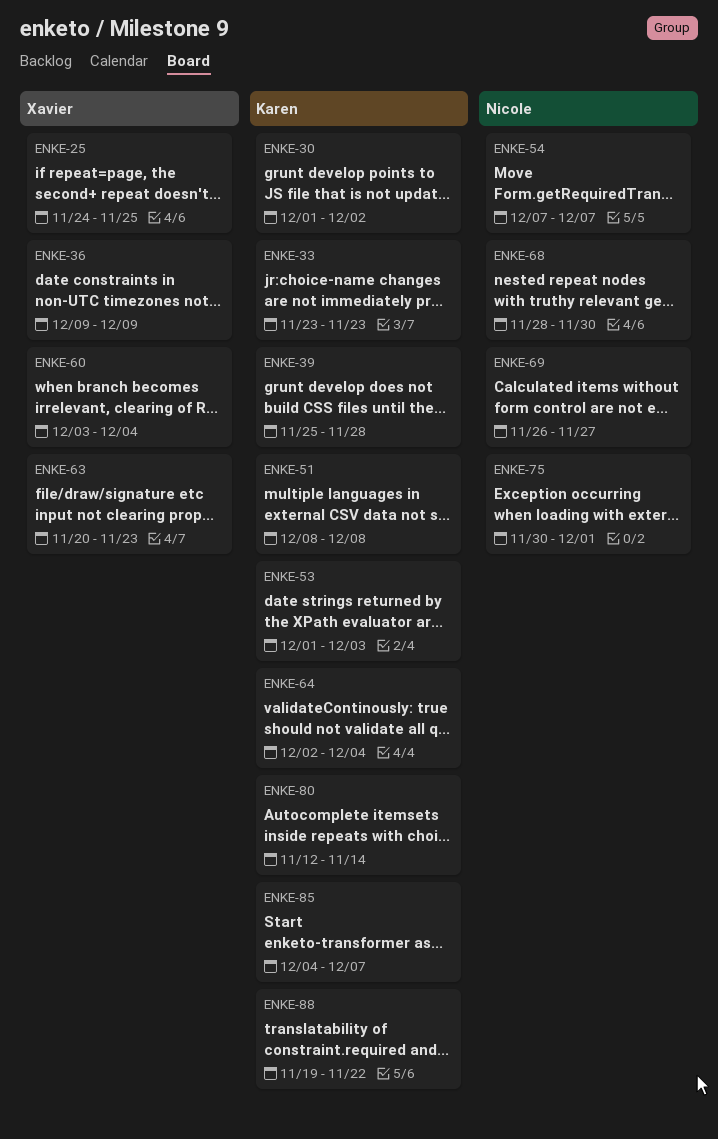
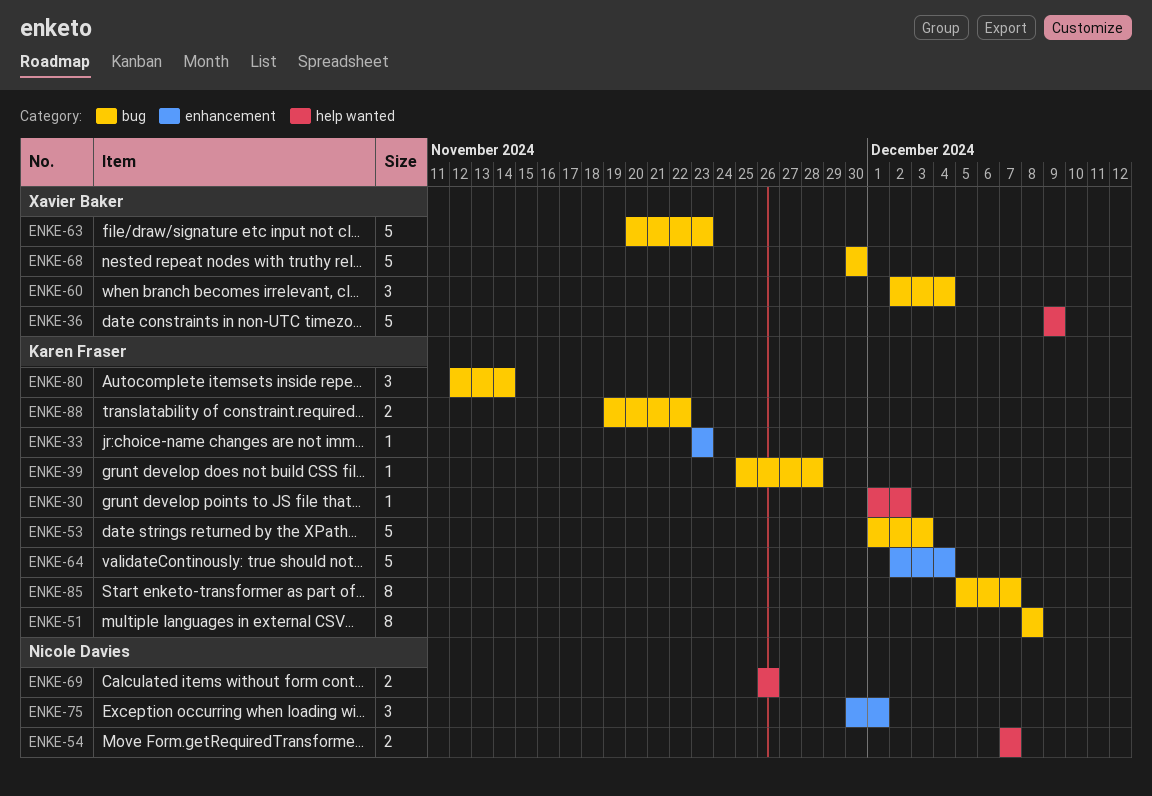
ENKE-25: present -> none
ENKE-60, start: Dec 3 -> Dec 2
ENKE-68, owner: Nicole Davies -> Xavier Baker
ENKE-68, start: Nov 28 -> Nov 30
ENKE-69, due: Nov 27 -> Nov 26
ENKE-85, start: Dec 4 -> Dec 5

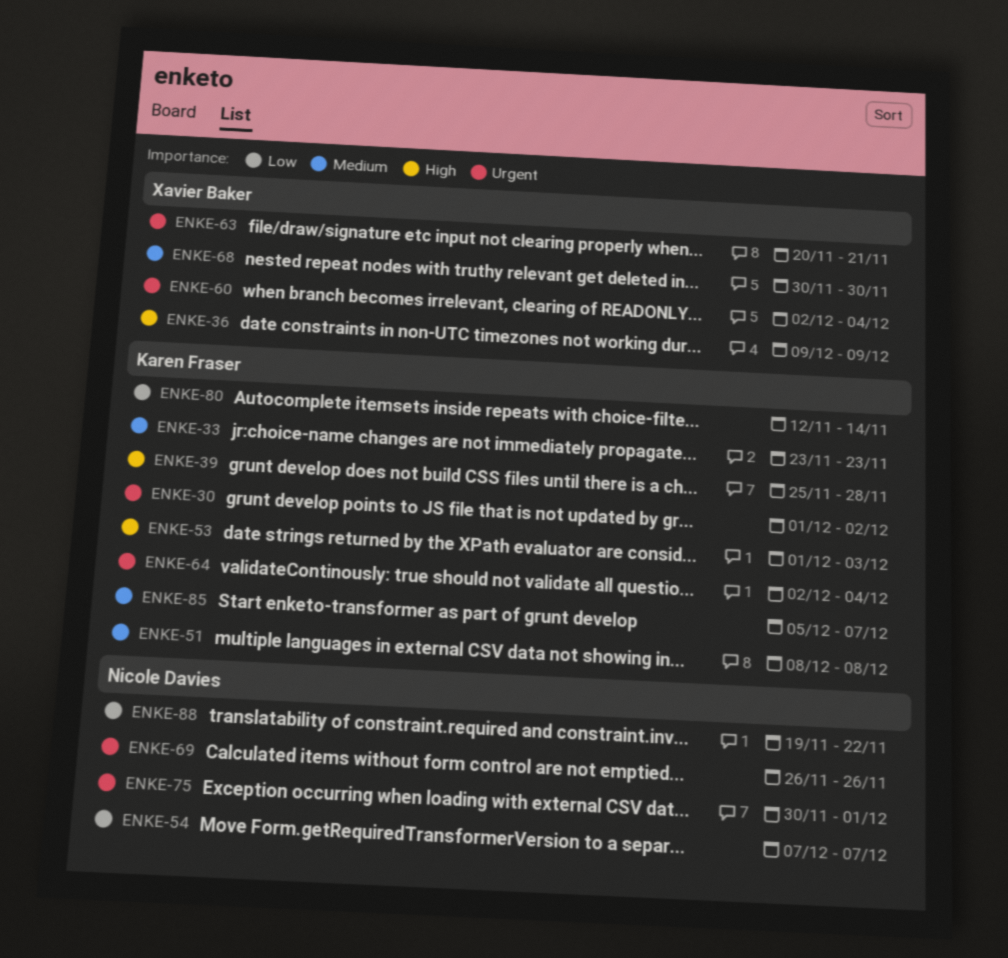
ENKE-63, due: Nov 23 -> Nov 21
ENKE-88, owner: Karen Fraser -> Nicole Davies

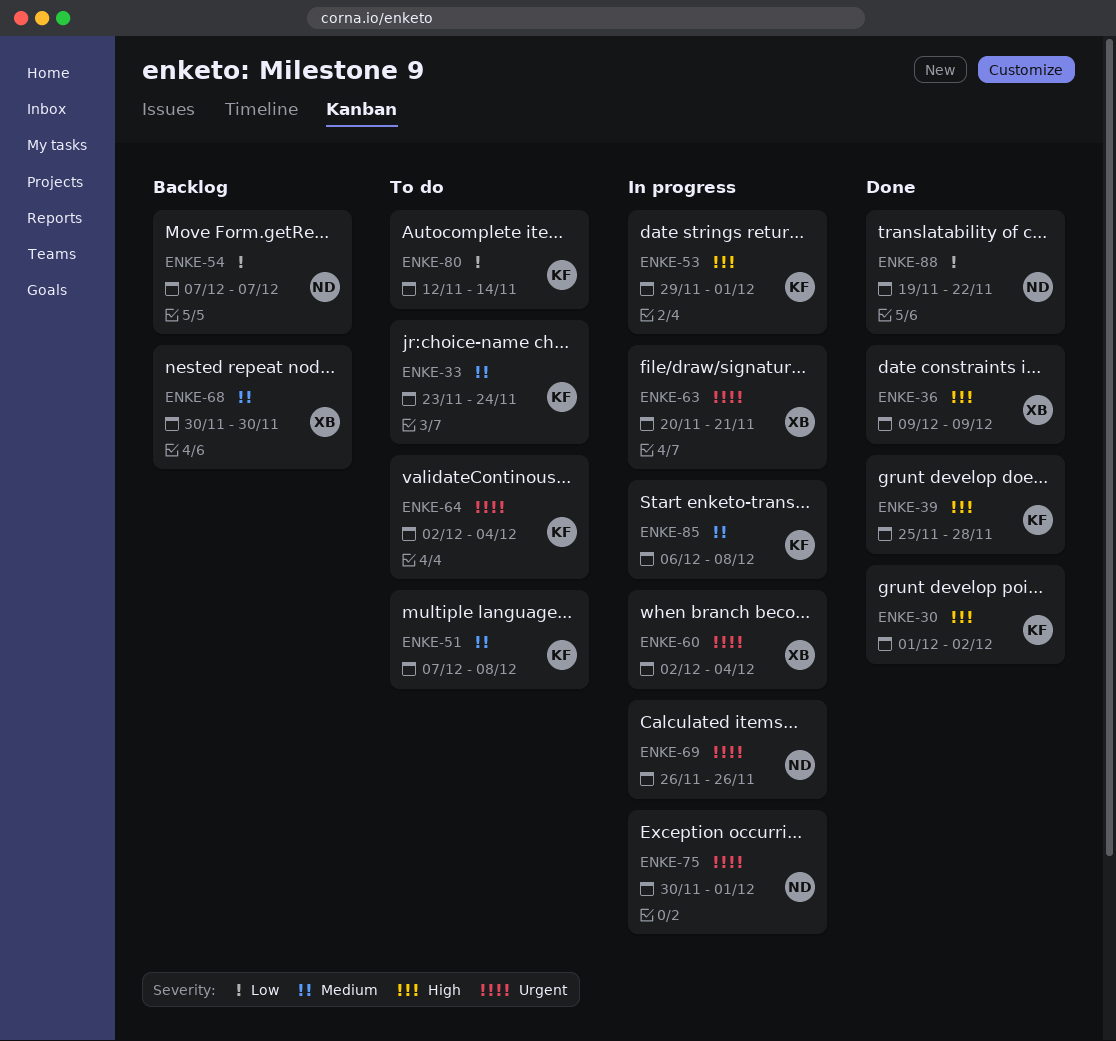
ENKE-30, priority: Urgent -> High
ENKE-33, due: Nov 23 -> Nov 24
ENKE-51, start: Dec 8 -> Dec 7
ENKE-53, start: Dec 1 -> Nov 29
ENKE-53, due: Dec 3 -> Dec 1
ENKE-85, start: Dec 5 -> Dec 6
ENKE-85, due: Dec 7 -> Dec 8

